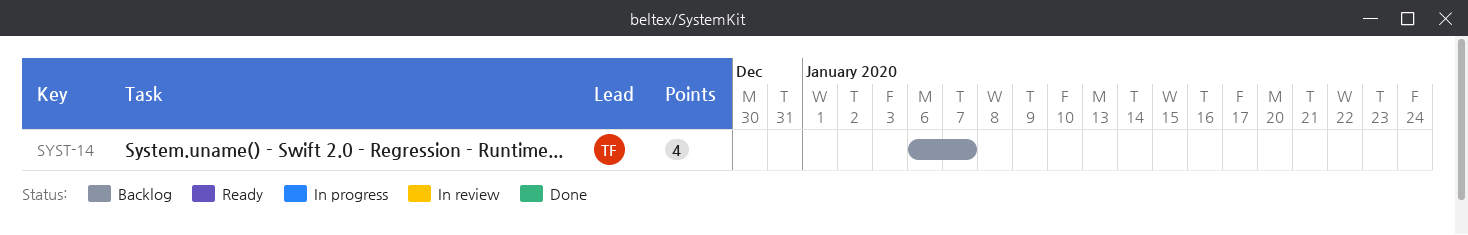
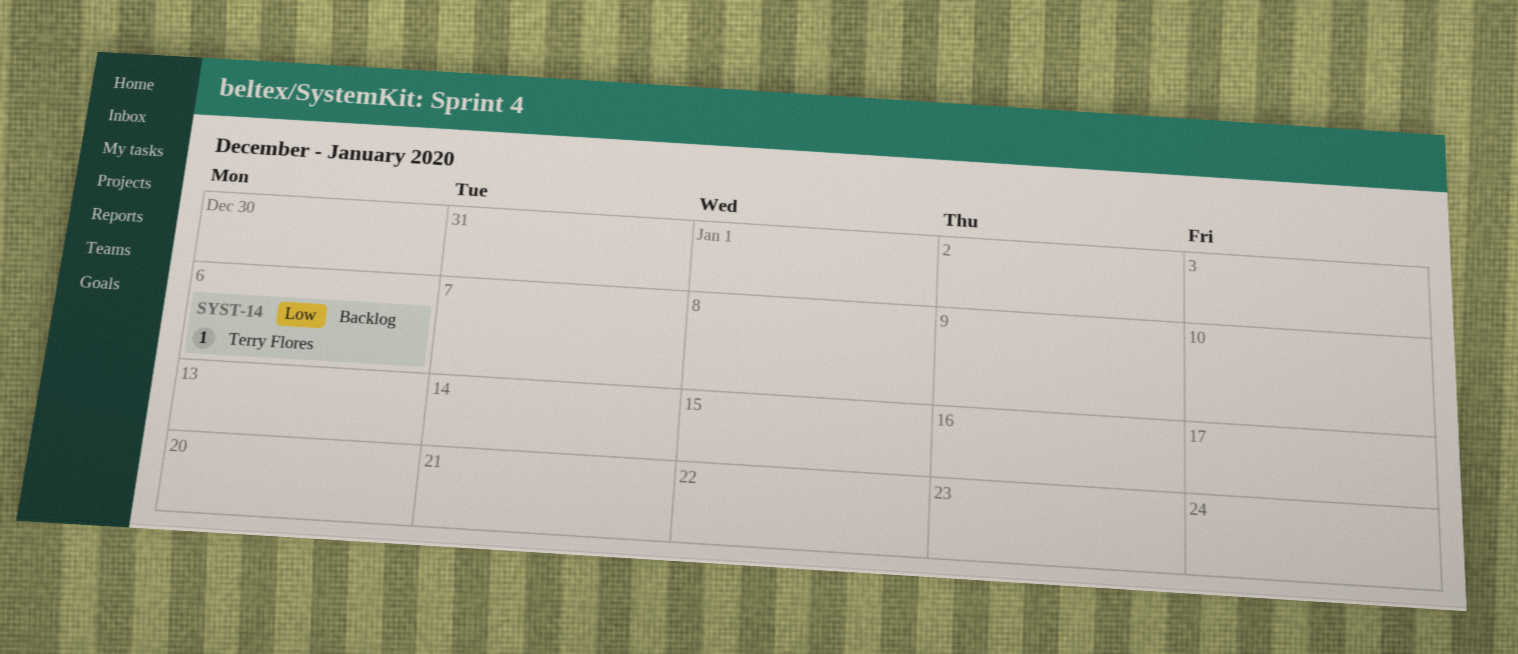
SYST-14, estimate: 4 -> 1
SYST-14, due: Jan 7 -> Jan 6

